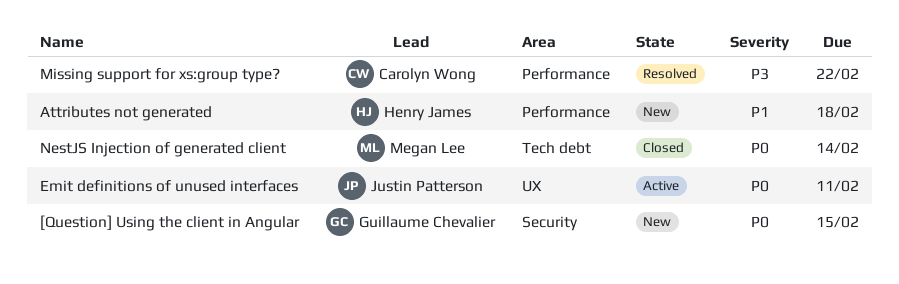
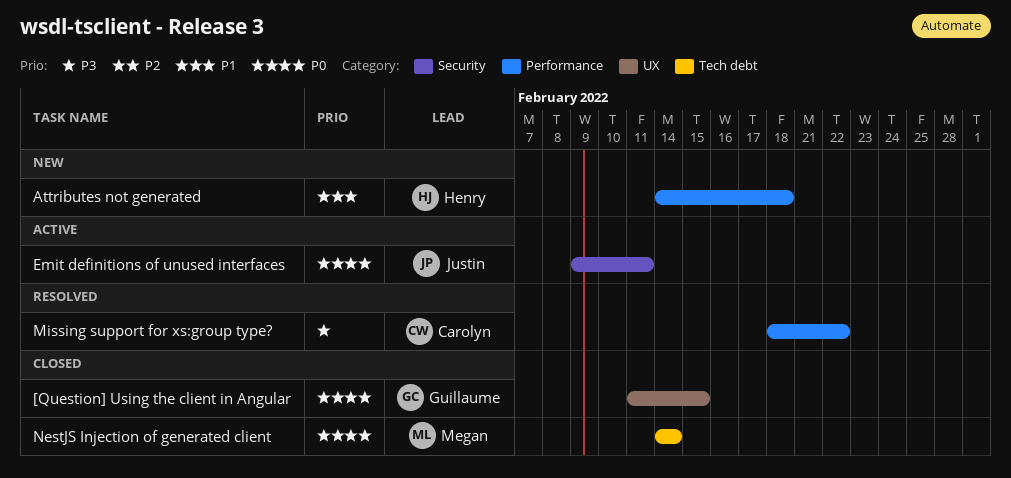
[Question] Using the client in Angular, status: New -> Closed
[Question] Using the client in Angular, label: Security -> UX
Emit definitions of unused interfaces, label: UX -> Security

